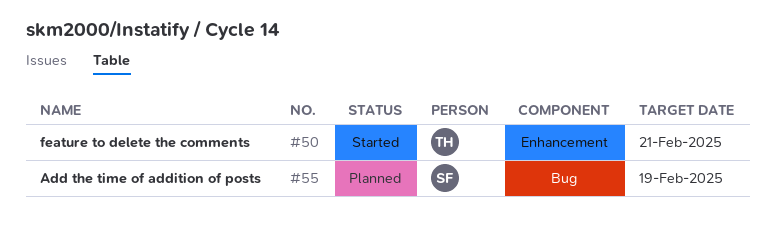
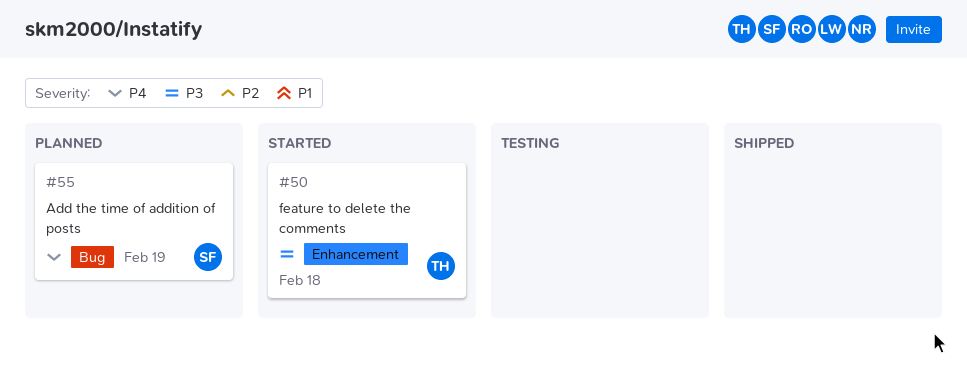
#50, due: Feb 21 -> Feb 18

